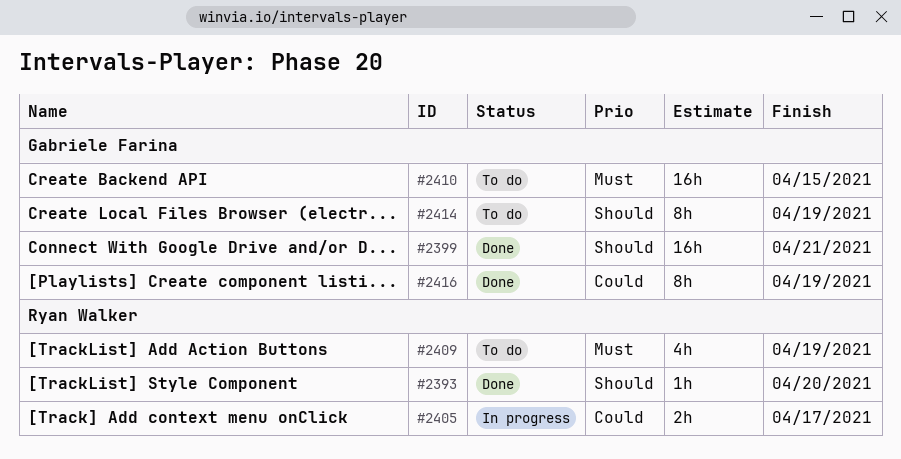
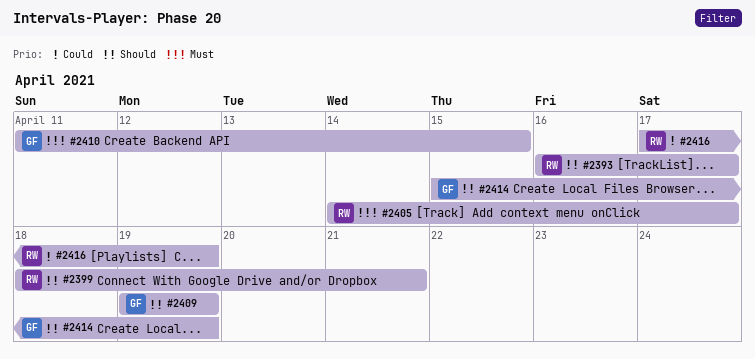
#2393, due: Apr 20 -> Apr 17
#2399, owner: Gabriele Farina -> Ryan Walker
#2405, priority: Could -> Must
#2409, owner: Ryan Walker -> Gabriele Farina
#2409, priority: Must -> Should
#2416, owner: Gabriele Farina -> Ryan Walker

